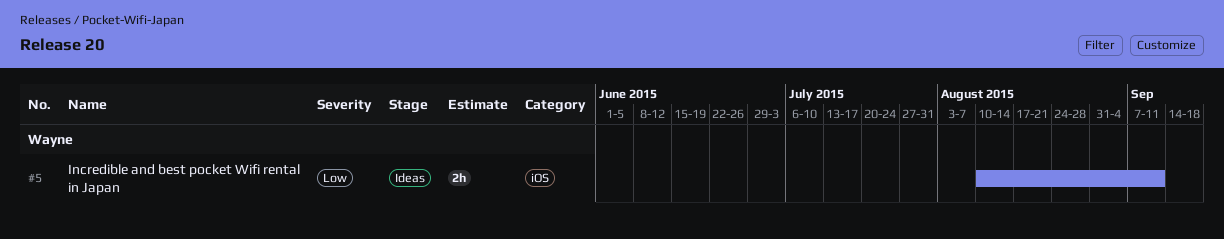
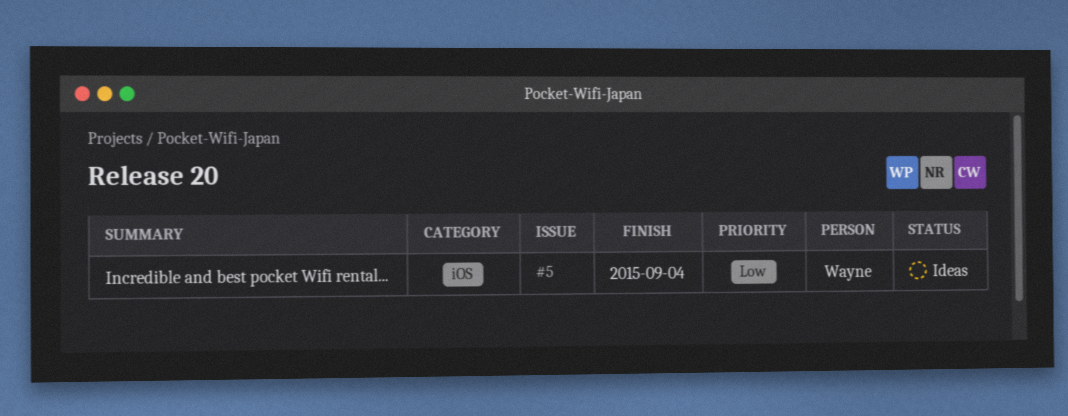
#5, due: Sep 11 -> Sep 4

